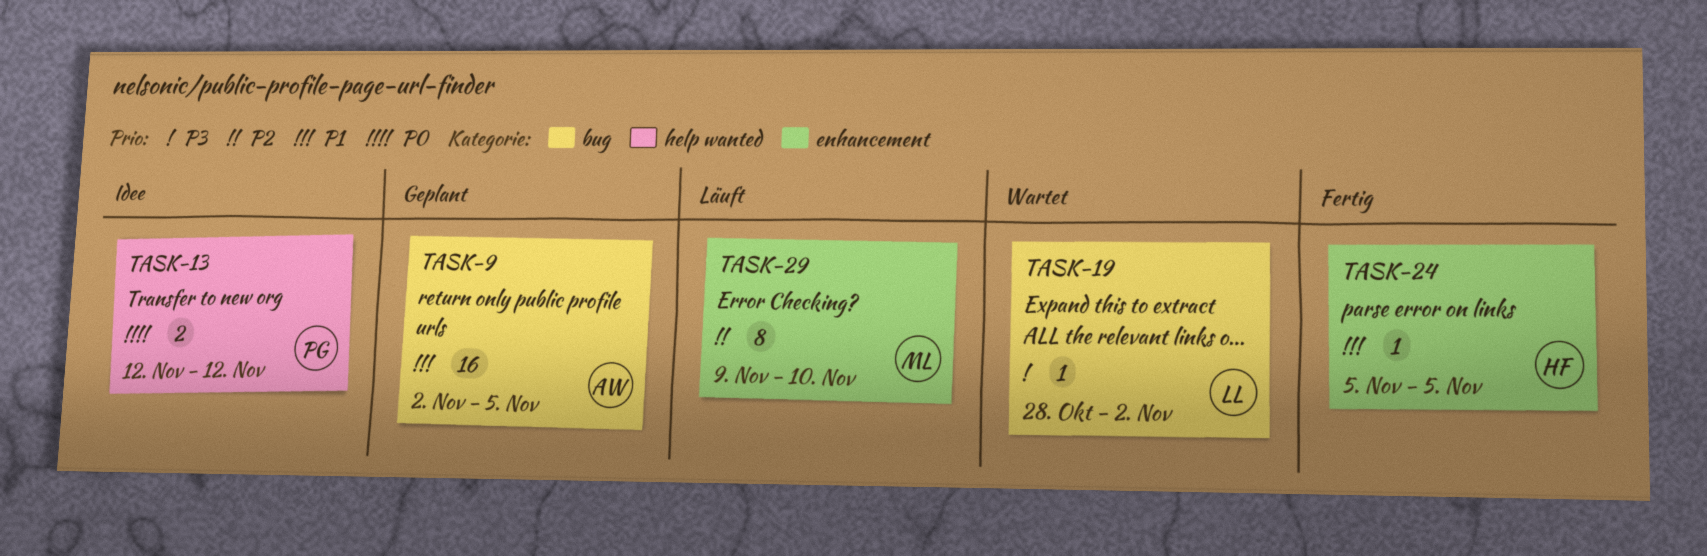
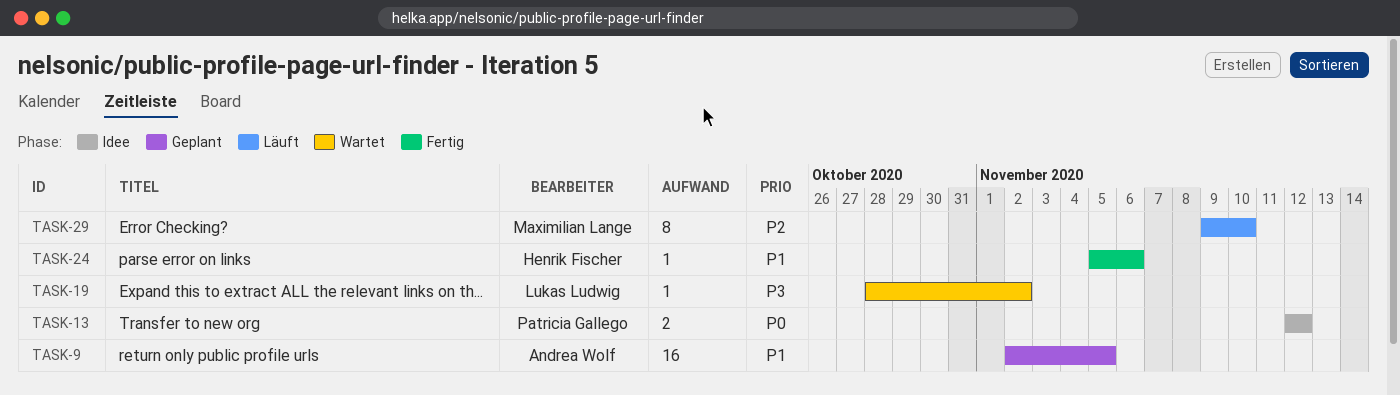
TASK-24, due: Nov 5 -> Nov 6

